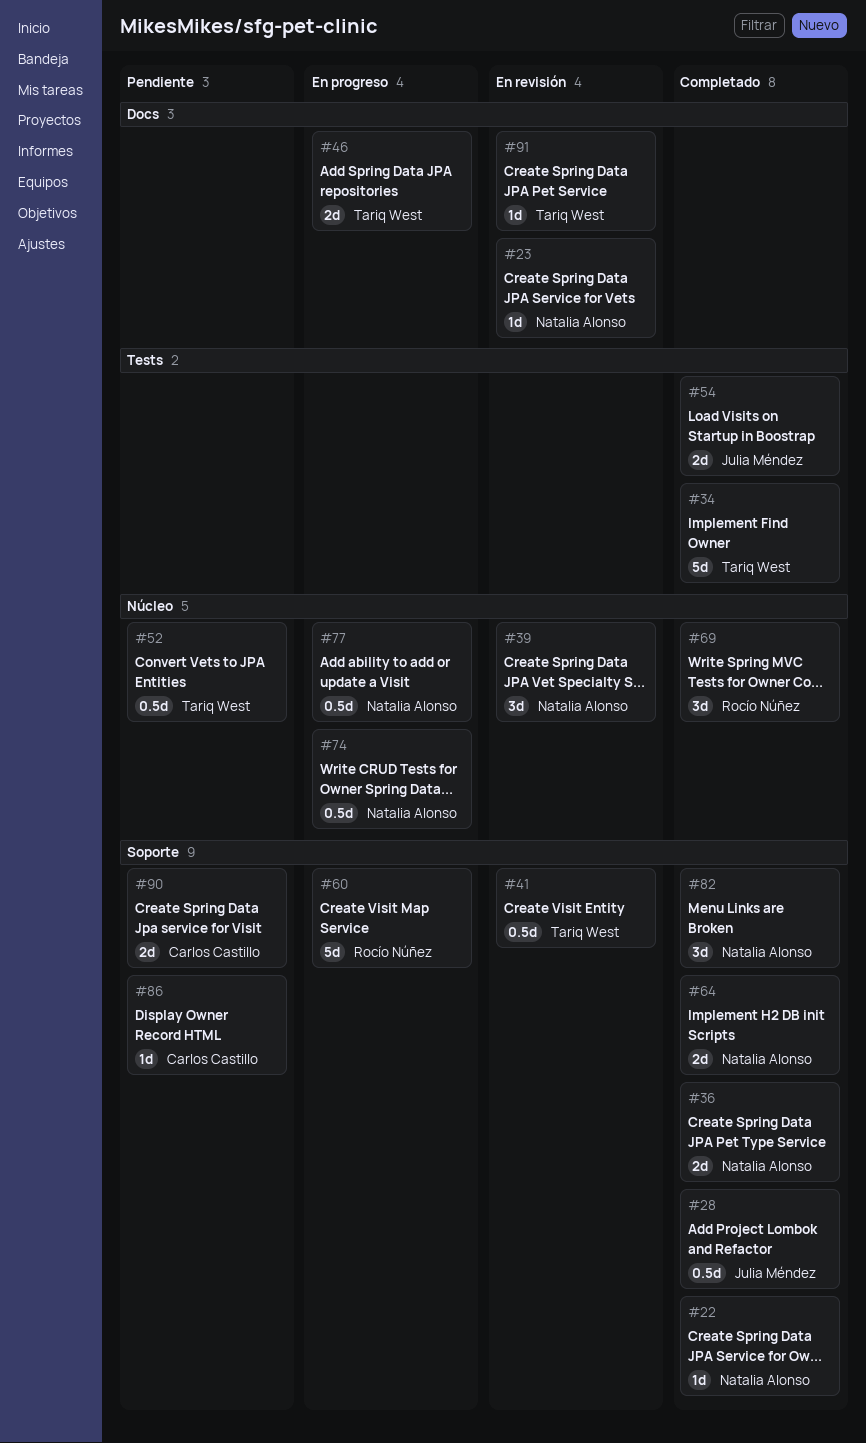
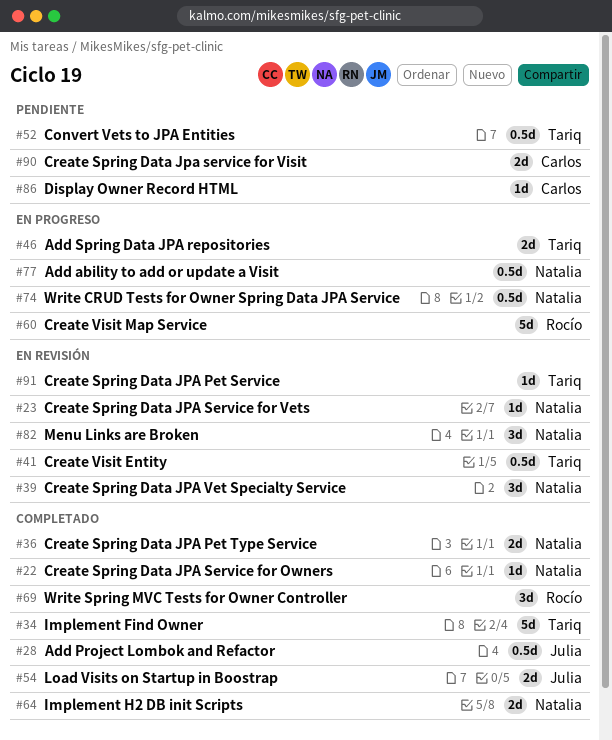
#82, status: Completado -> En revisión

